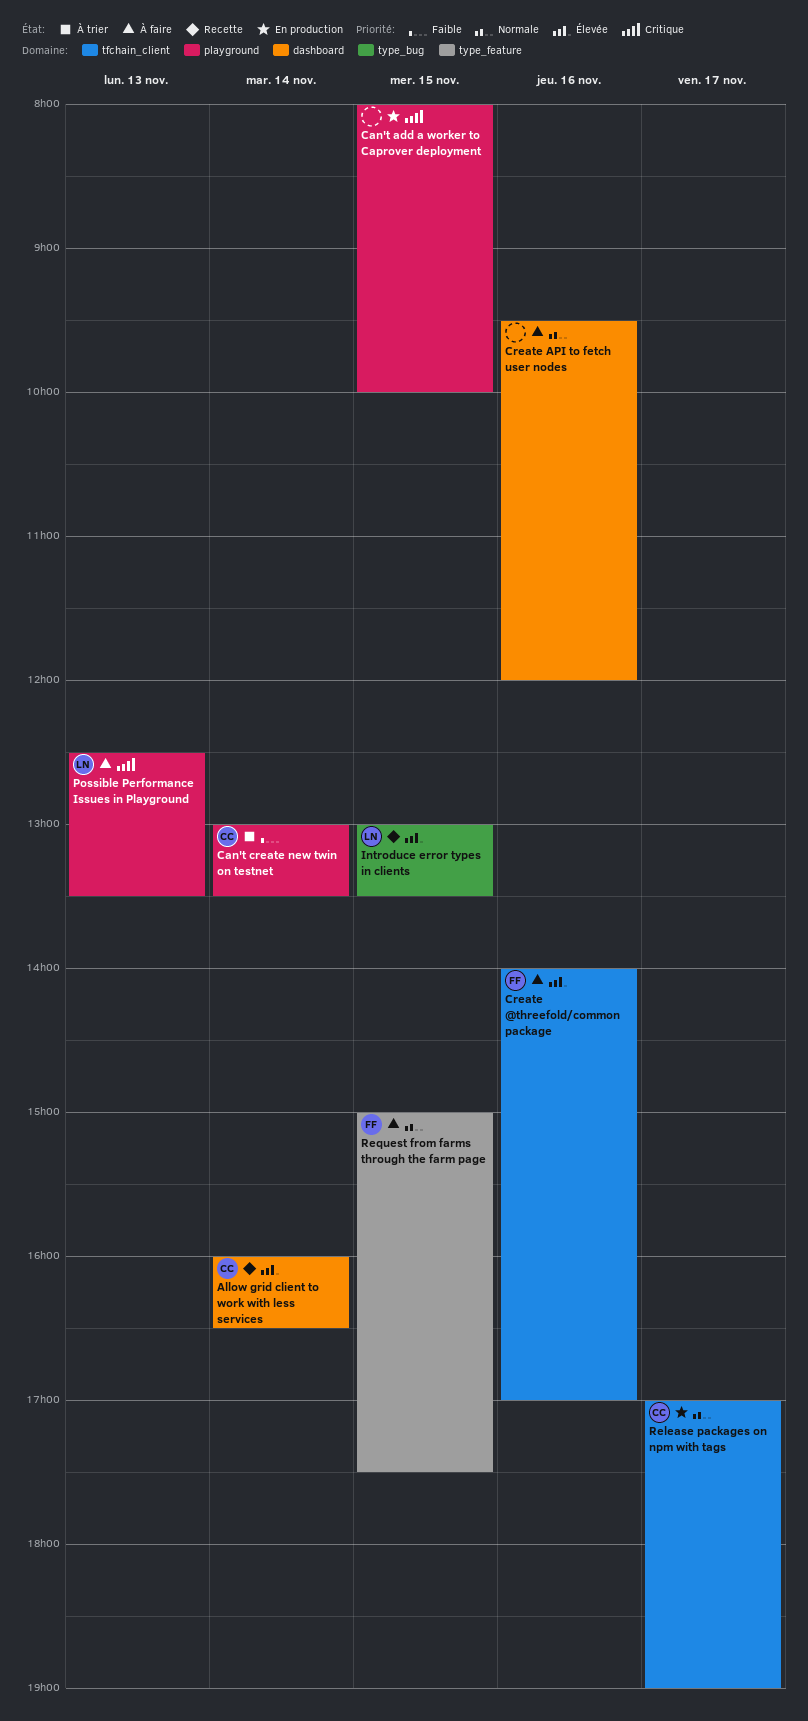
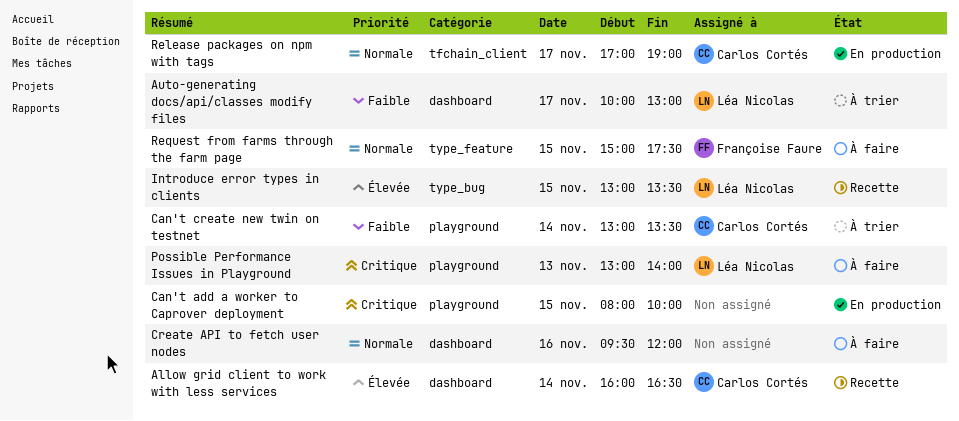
Auto-generating docs/api/classes modify files: none -> present
Create @threefold/common package: present -> none
Possible Performance Issues in Playground, begins: 12:30 -> 13:00
Possible Performance Issues in Playground, ends: 13:30 -> 14:00

